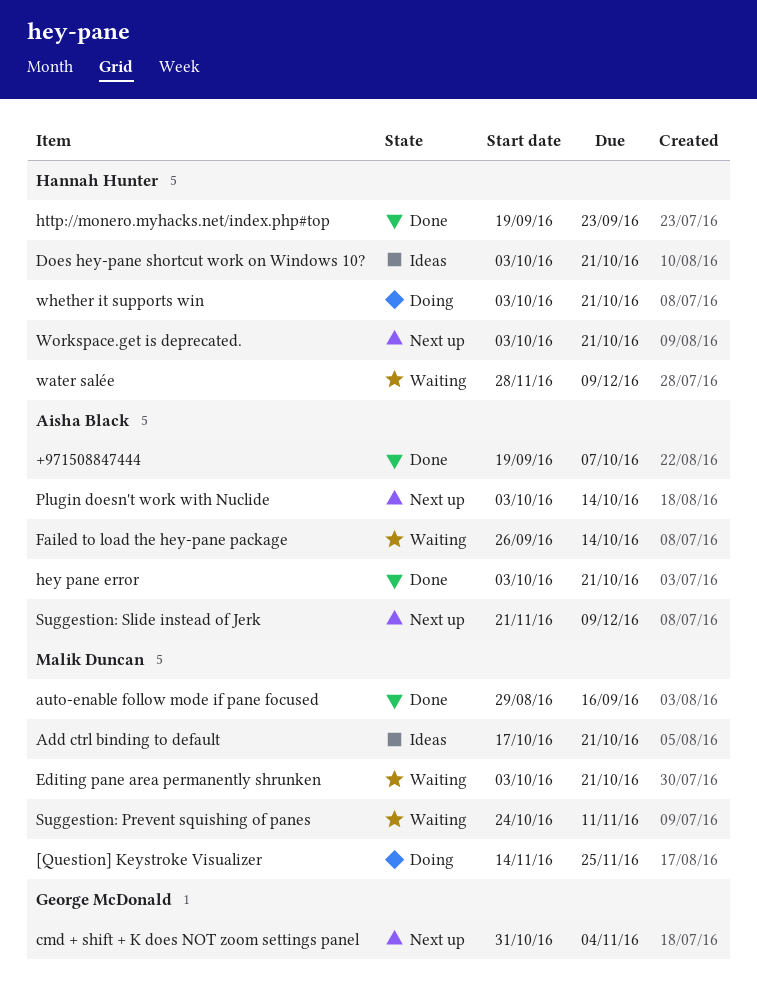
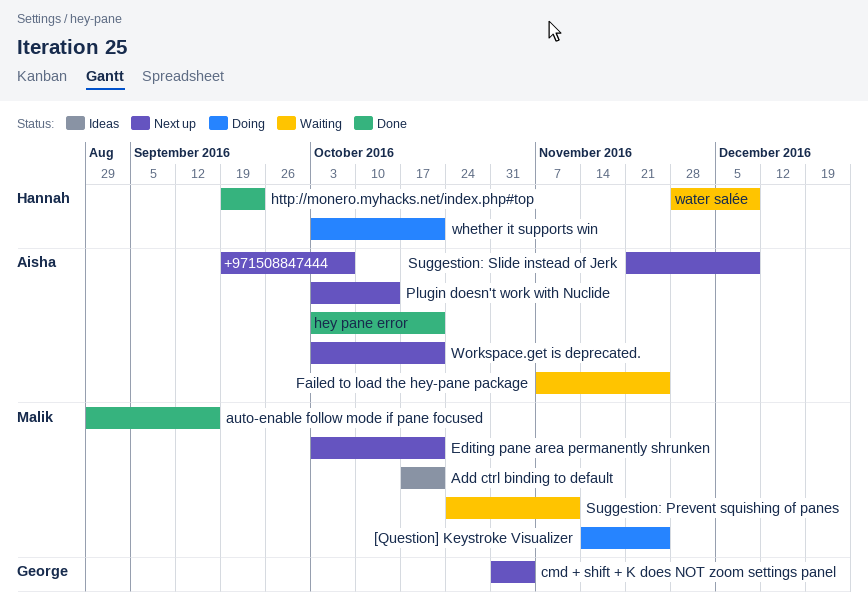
+971508847444, status: Done -> Next up
Does hey-pane shortcut work on Windows 10?: present -> none
Editing pane area permanently shrunken, status: Waiting -> Next up
Failed to load the hey-pane package, start: Sep 26 -> Nov 7
Failed to load the hey-pane package, due: Oct 14 -> Nov 25
Workspace.get is deprecated., owner: Hannah Hunter -> Aisha Black

